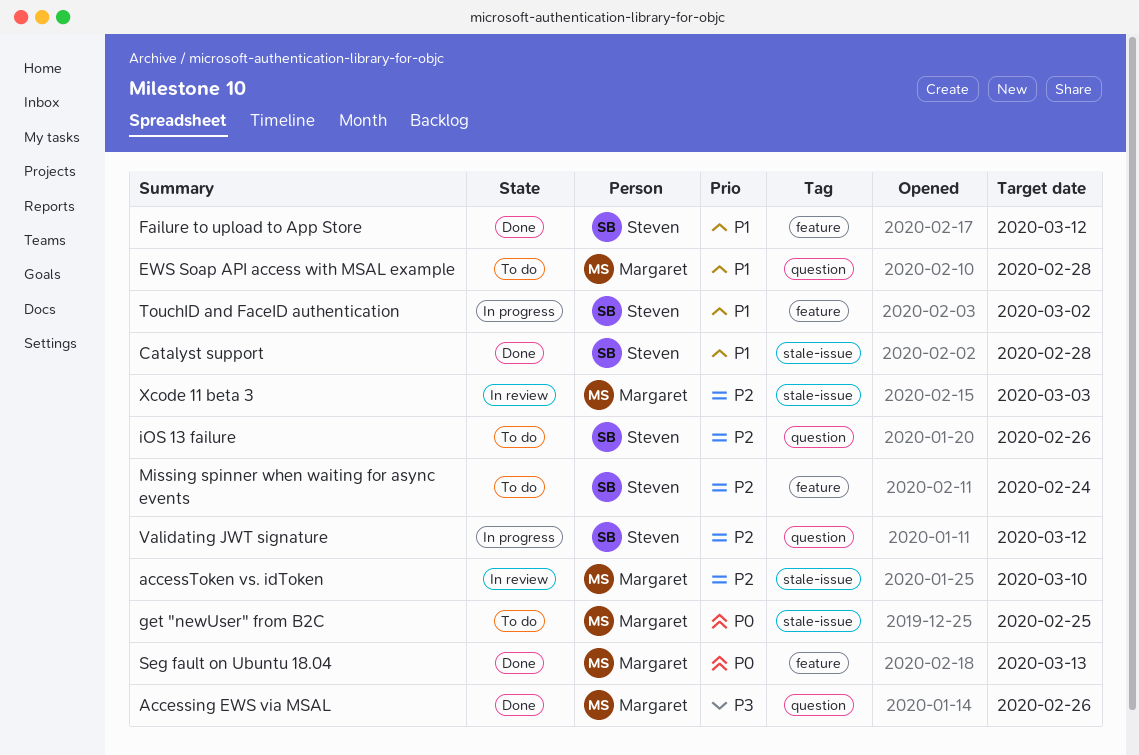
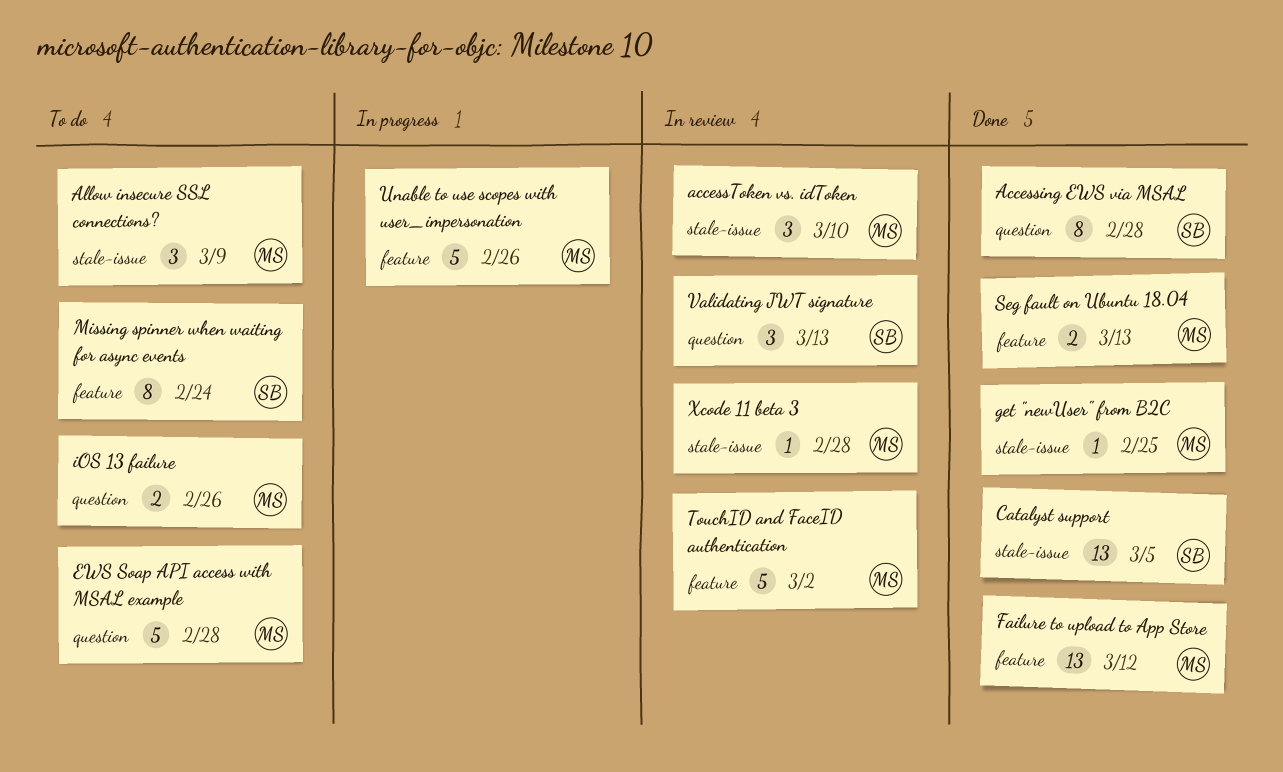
Accessing EWS via MSAL, owner: Margaret -> Steven
Accessing EWS via MSAL, due: Feb 26 -> Feb 28
Allow insecure SSL connections?: none -> present
Catalyst support, due: Feb 28 -> Mar 5
Failure to upload to App Store, owner: Steven -> Margaret
get "newUser" from B2C, status: To do -> Done
iOS 13 failure, owner: Steven -> Margaret
TouchID and FaceID authentication, status: In progress -> In review
TouchID and FaceID authentication, owner: Steven -> Margaret
Unable to use scopes with user_impersonation: none -> present
Validating JWT signature, status: In progress -> In review
Validating JWT signature, due: Mar 12 -> Mar 13
Xcode 11 beta 3, due: Mar 3 -> Feb 28

